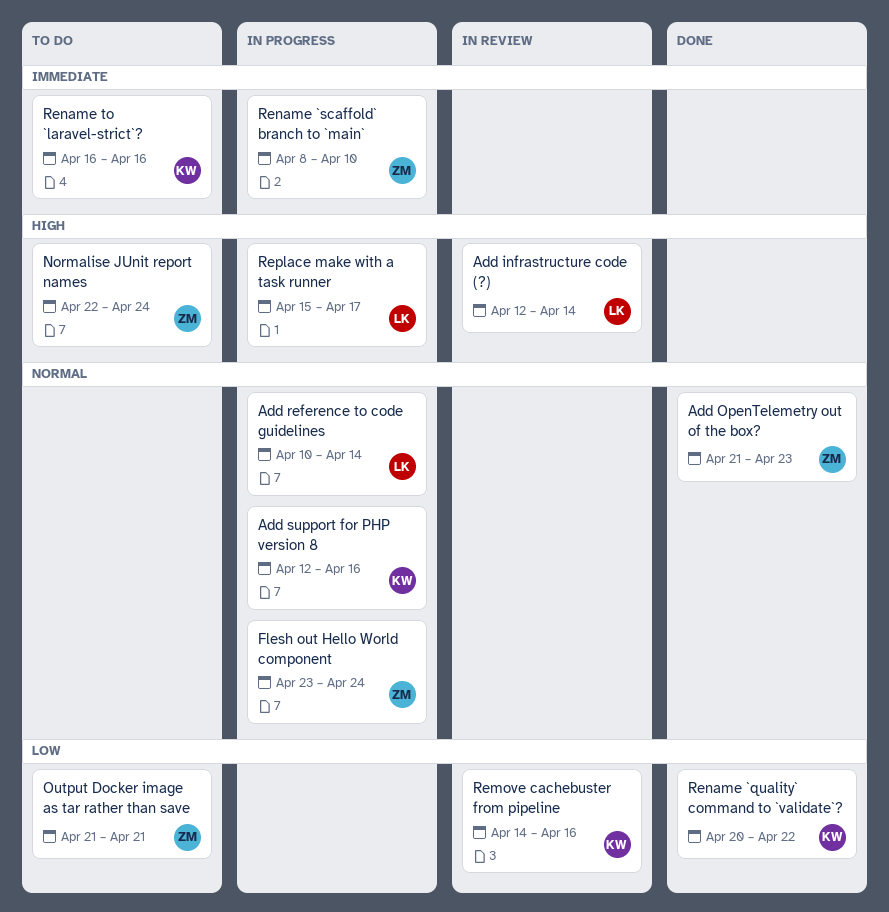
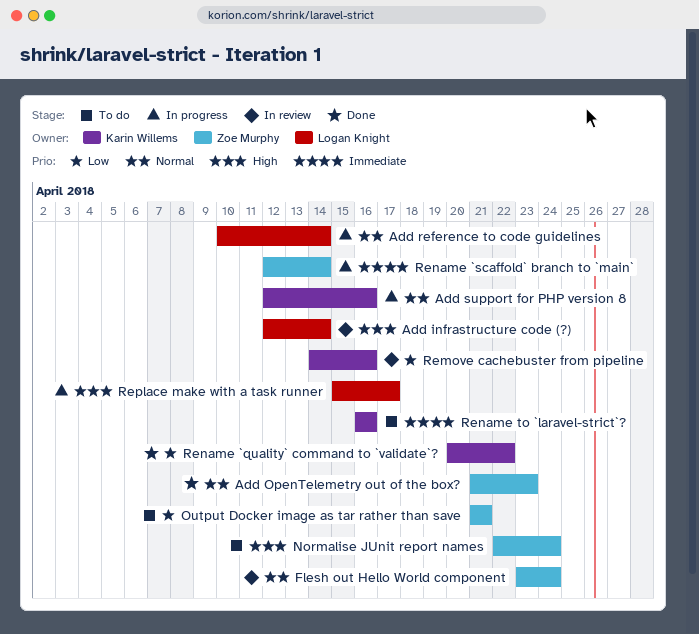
Flesh out Hello World component, status: In progress -> In review
Rename `scaffold` branch to `main`, start: Apr 8 -> Apr 12
Rename `scaffold` branch to `main`, due: Apr 10 -> Apr 14

